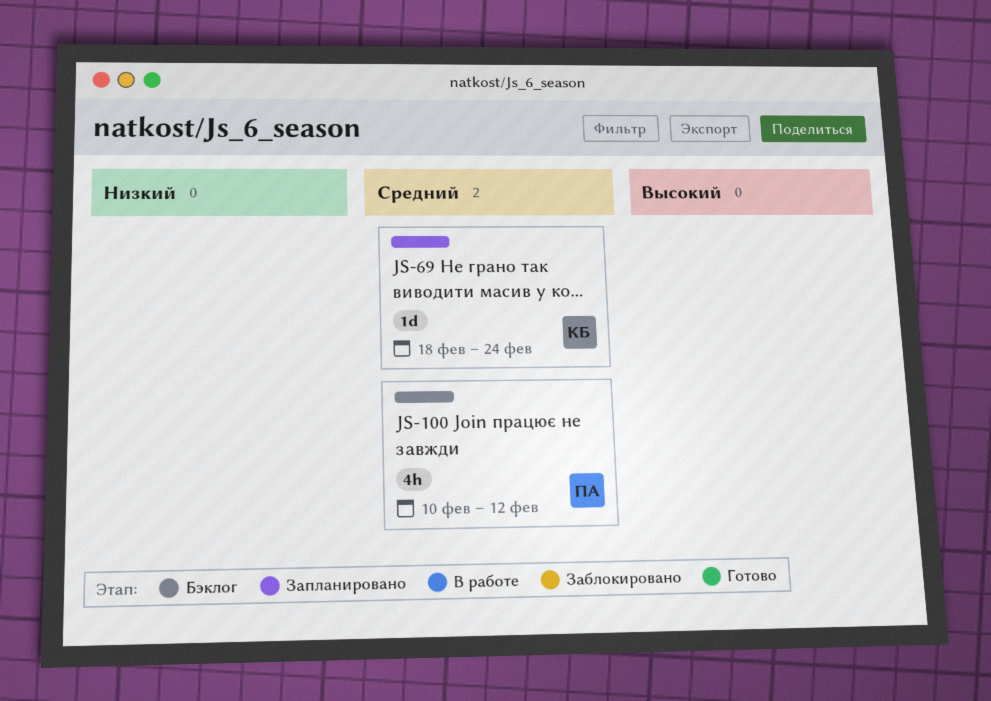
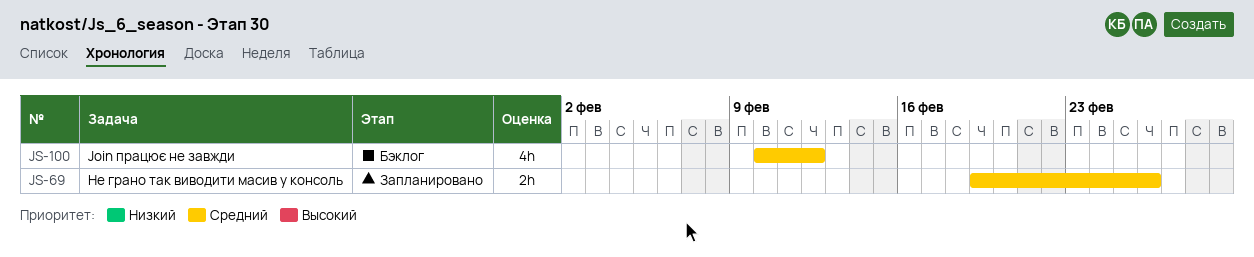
JS-69, estimate: 1d -> 2h
JS-69, start: Feb 18 -> Feb 19
JS-69, due: Feb 24 -> Feb 26

